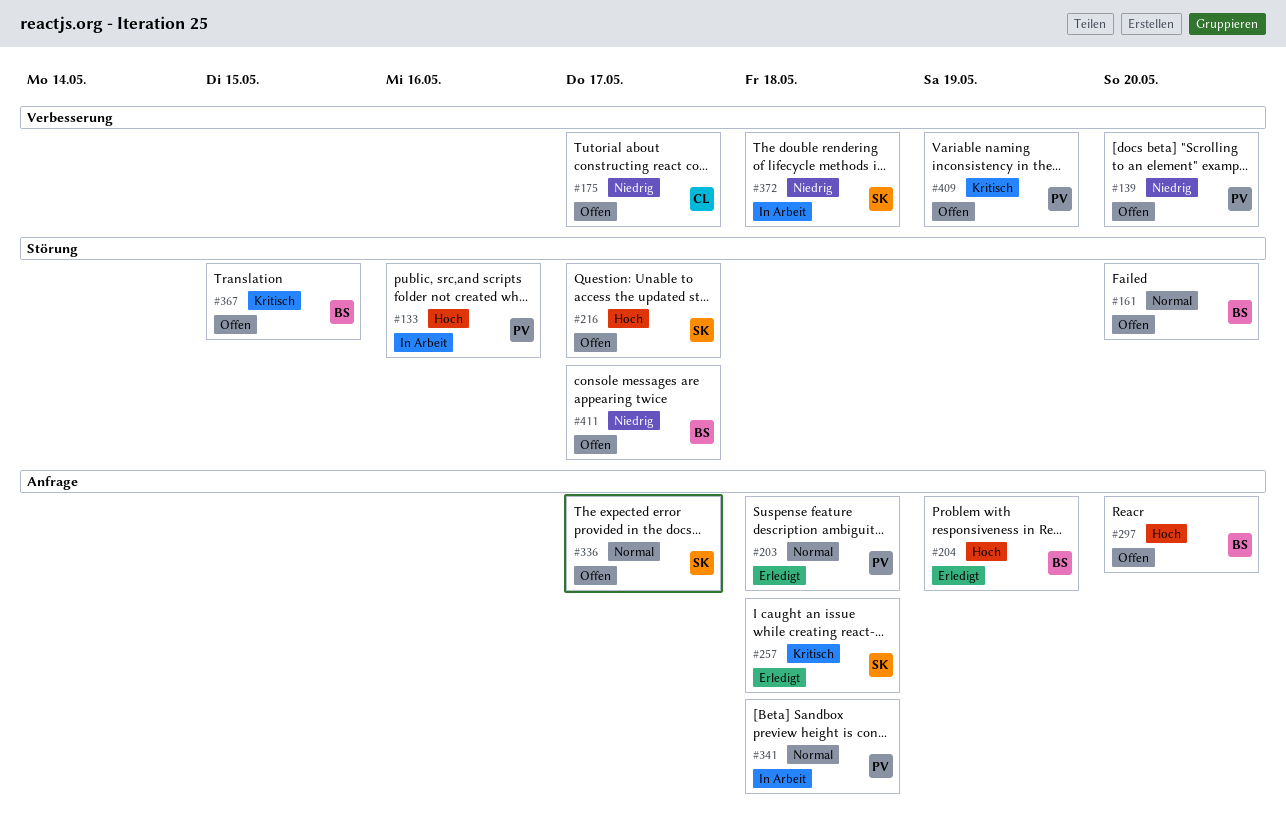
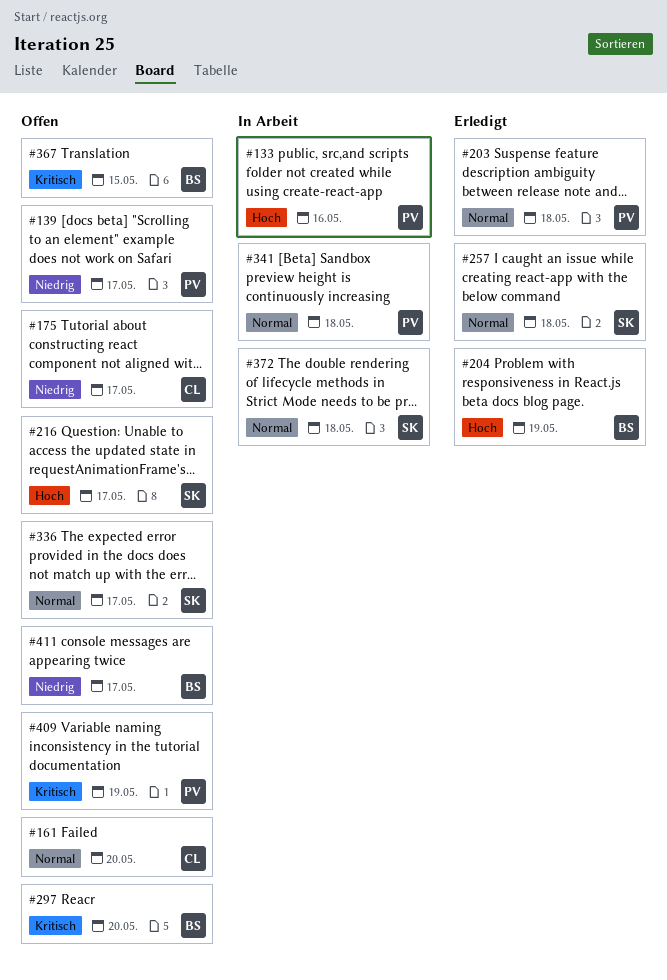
#139, due: May 20 -> May 17
#161, owner: BS -> CL
#257, priority: Kritisch -> Normal
#297, priority: Hoch -> Kritisch
#372, priority: Niedrig -> Normal

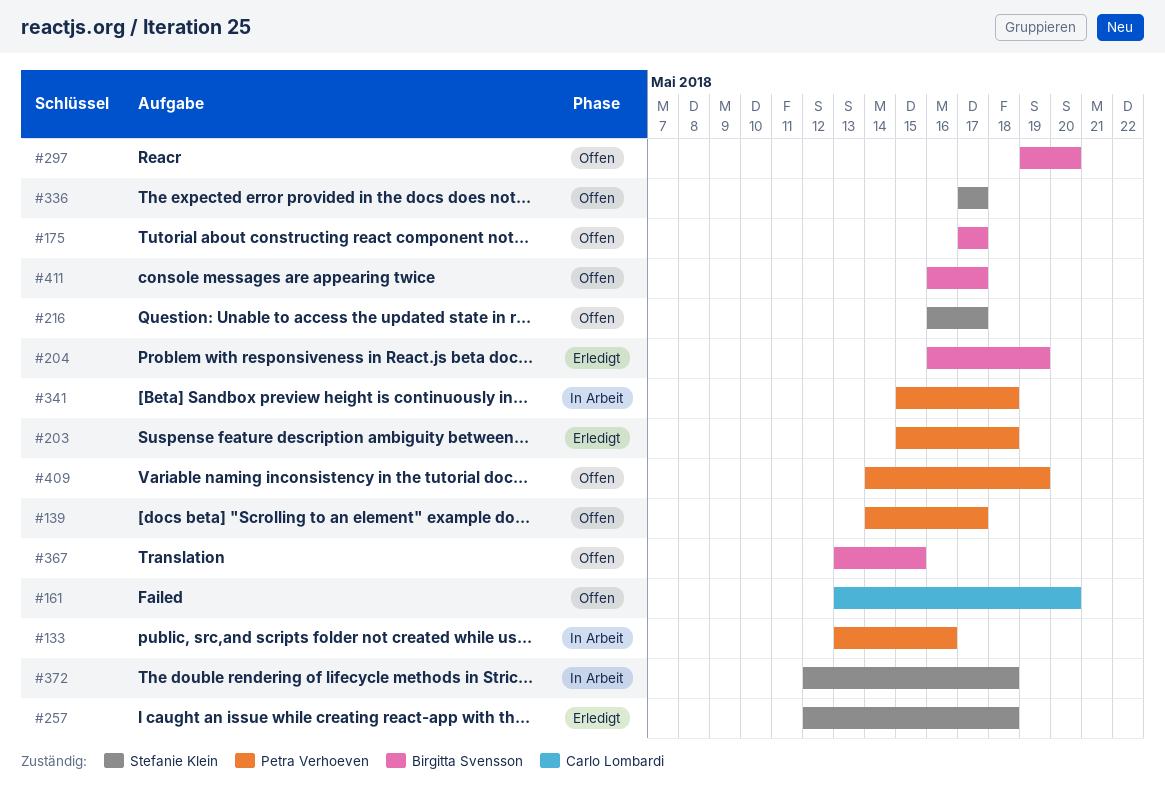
#175, owner: Carlo Lombardi -> Birgitta Svensson

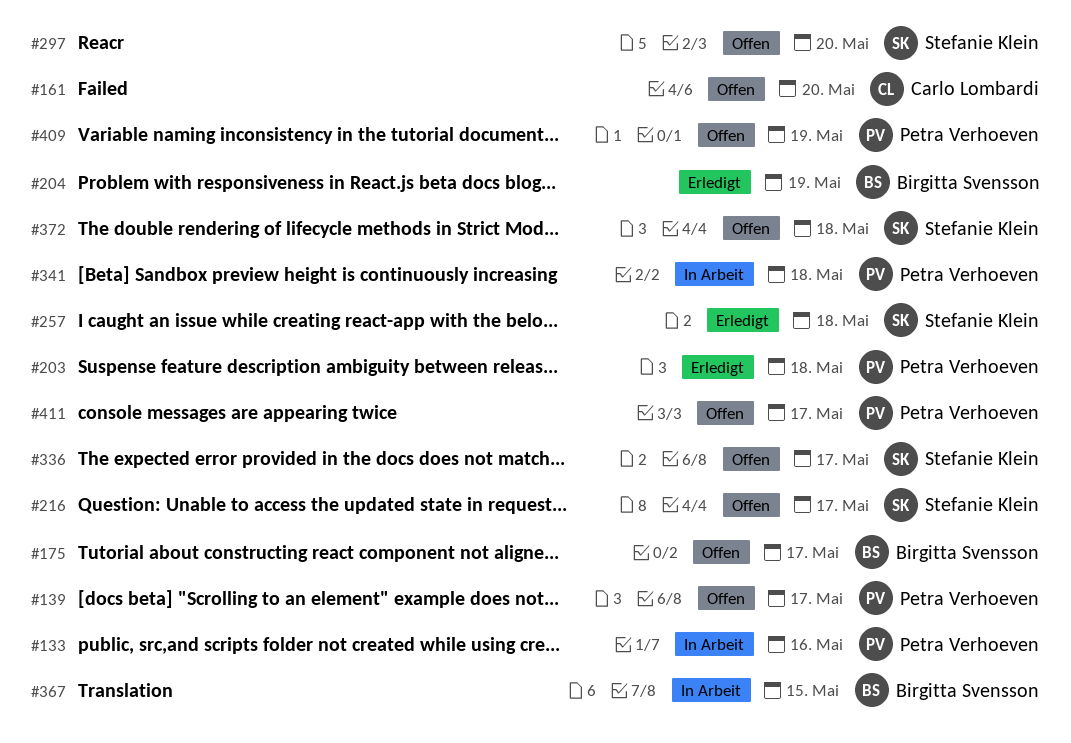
#297, owner: Birgitta Svensson -> Stefanie Klein
#367, status: Offen -> In Arbeit
#372, status: In Arbeit -> Offen
#411, owner: Birgitta Svensson -> Petra Verhoeven

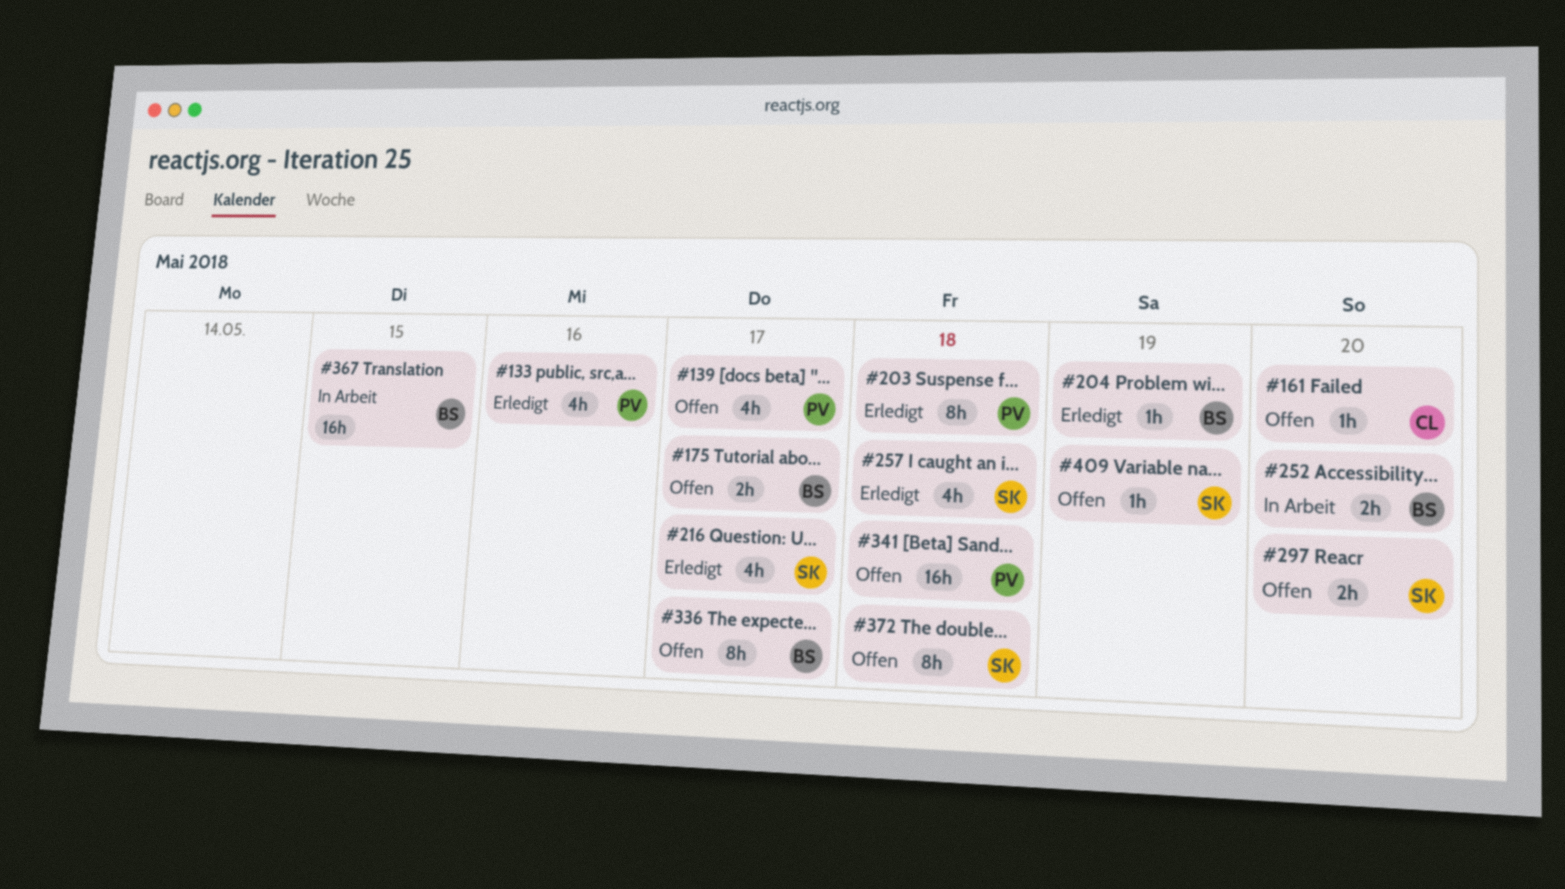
#133, status: In Arbeit -> Erledigt
#216, status: Offen -> Erledigt
#252: none -> present
#336, owner: Stefanie Klein -> Birgitta Svensson
#341, status: In Arbeit -> Offen
#409, owner: Petra Verhoeven -> Stefanie Klein
#411: present -> none

